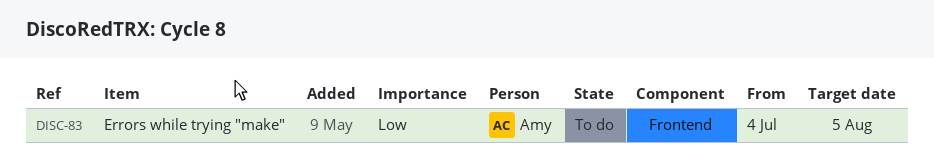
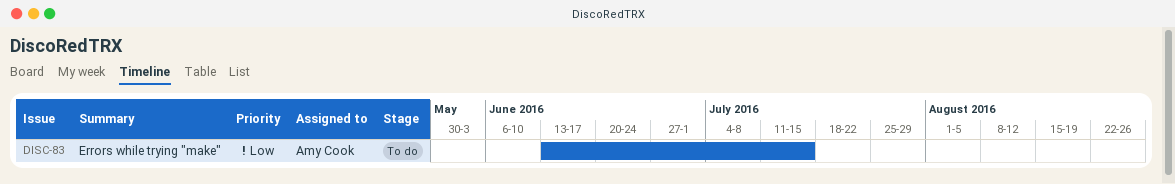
DISC-83, start: Jul 4 -> Jun 13
DISC-83, due: Aug 5 -> Jul 15

